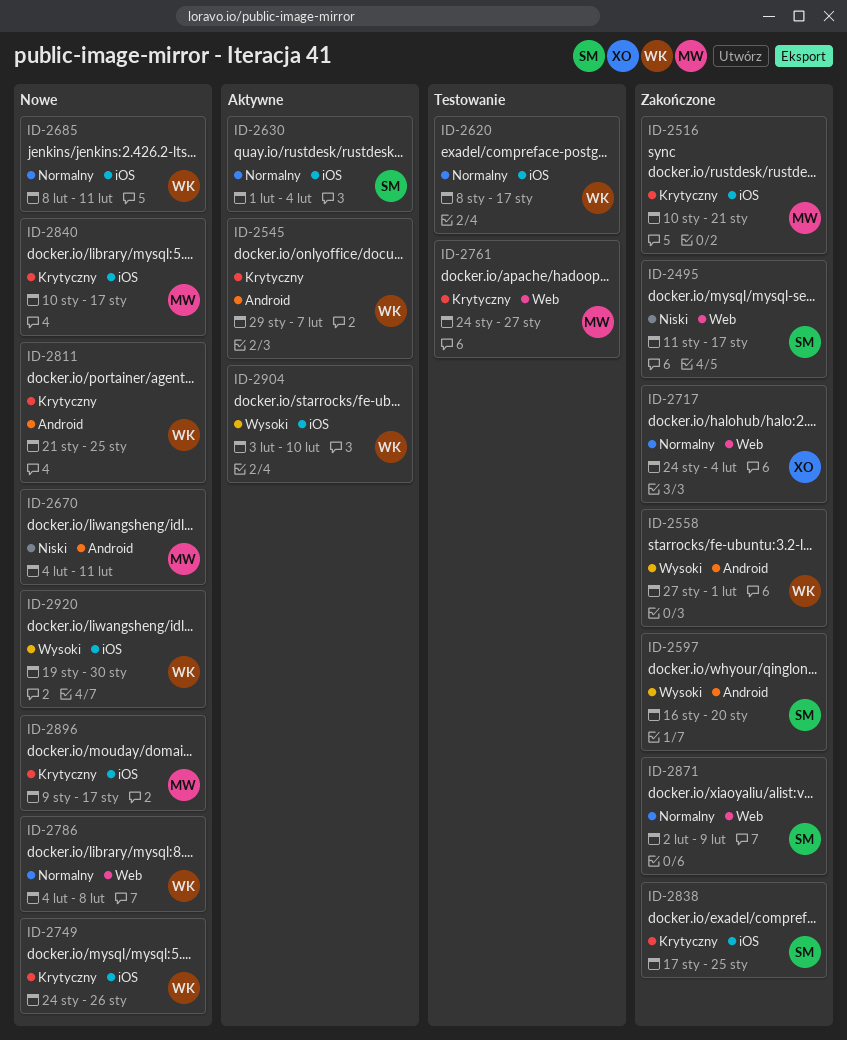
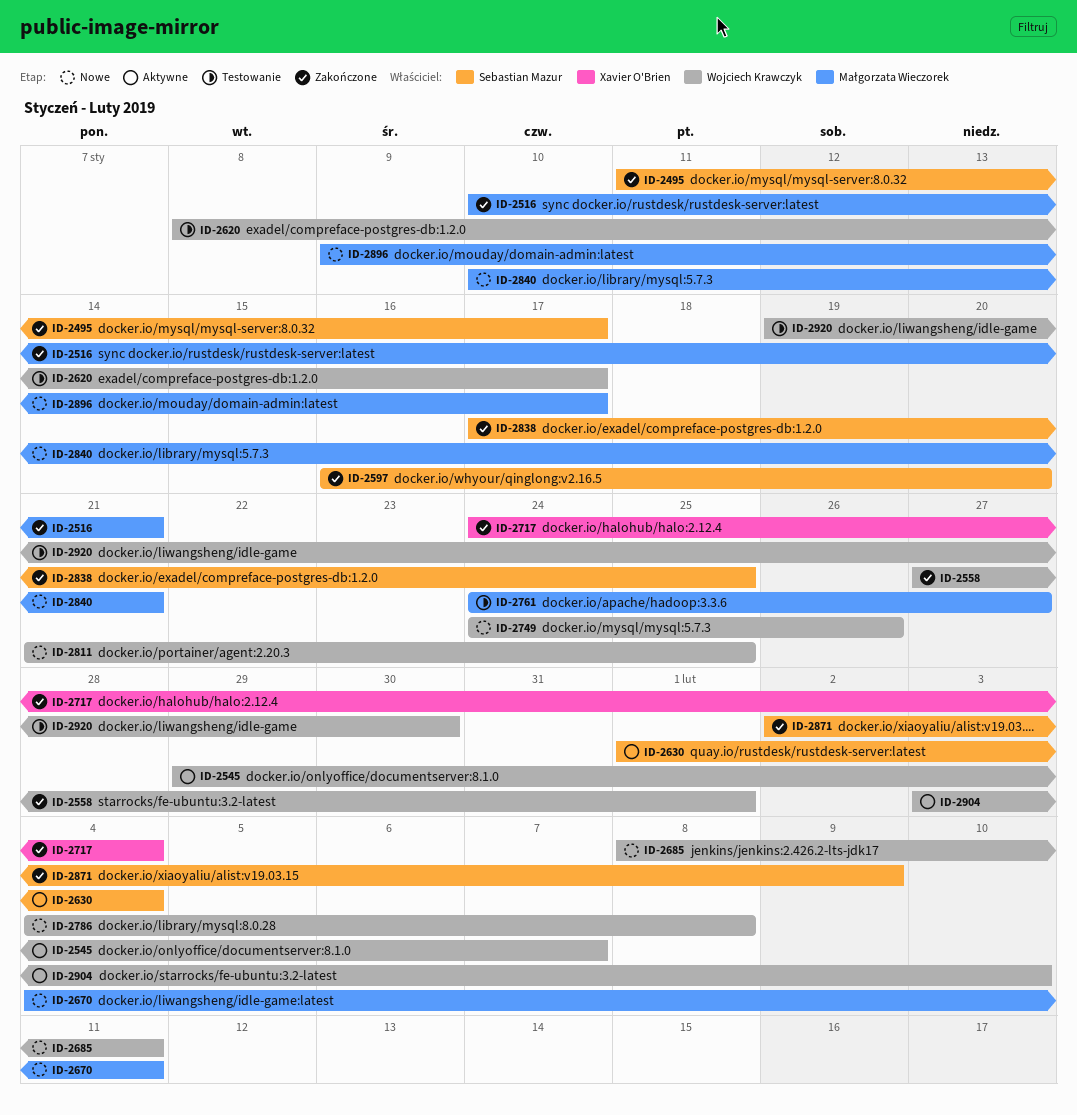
ID-2840, due: Jan 17 -> Jan 21
ID-2920, status: Nowe -> Testowanie

